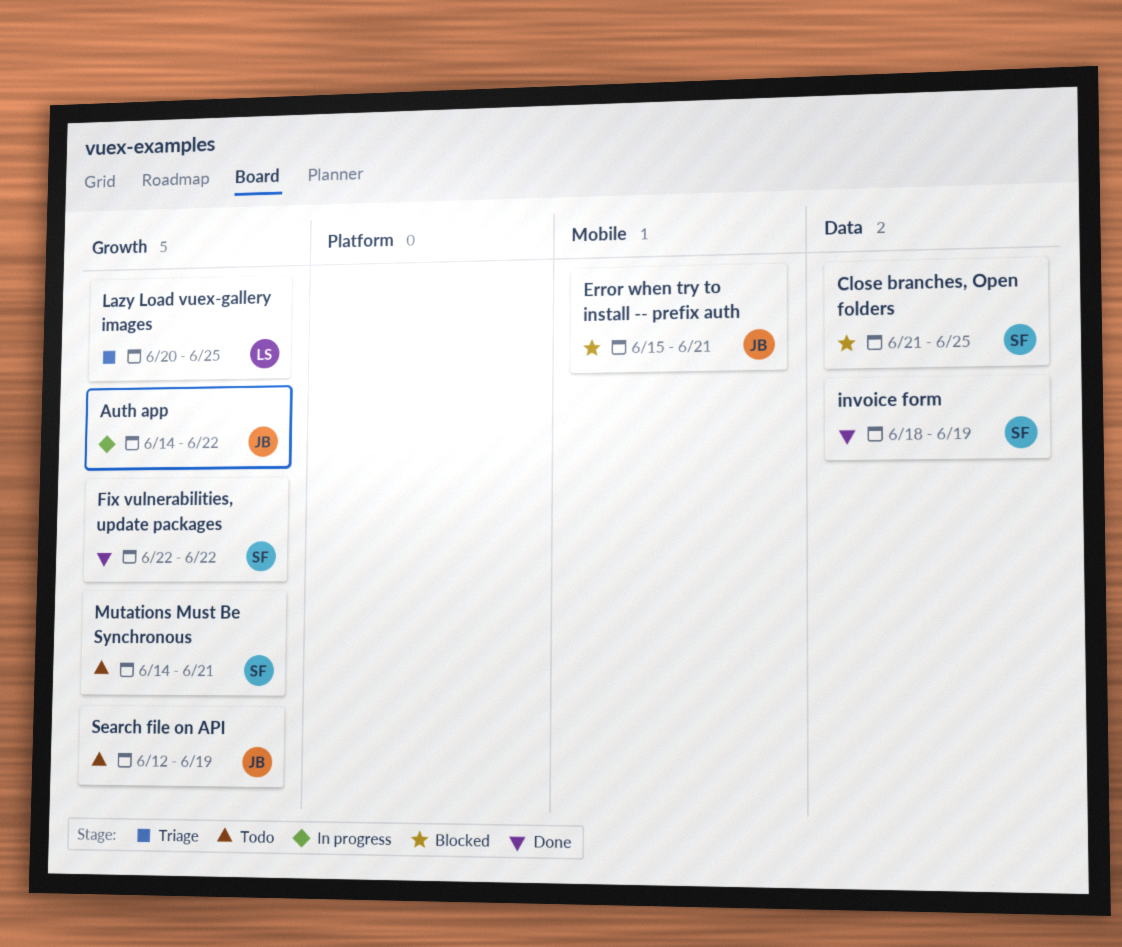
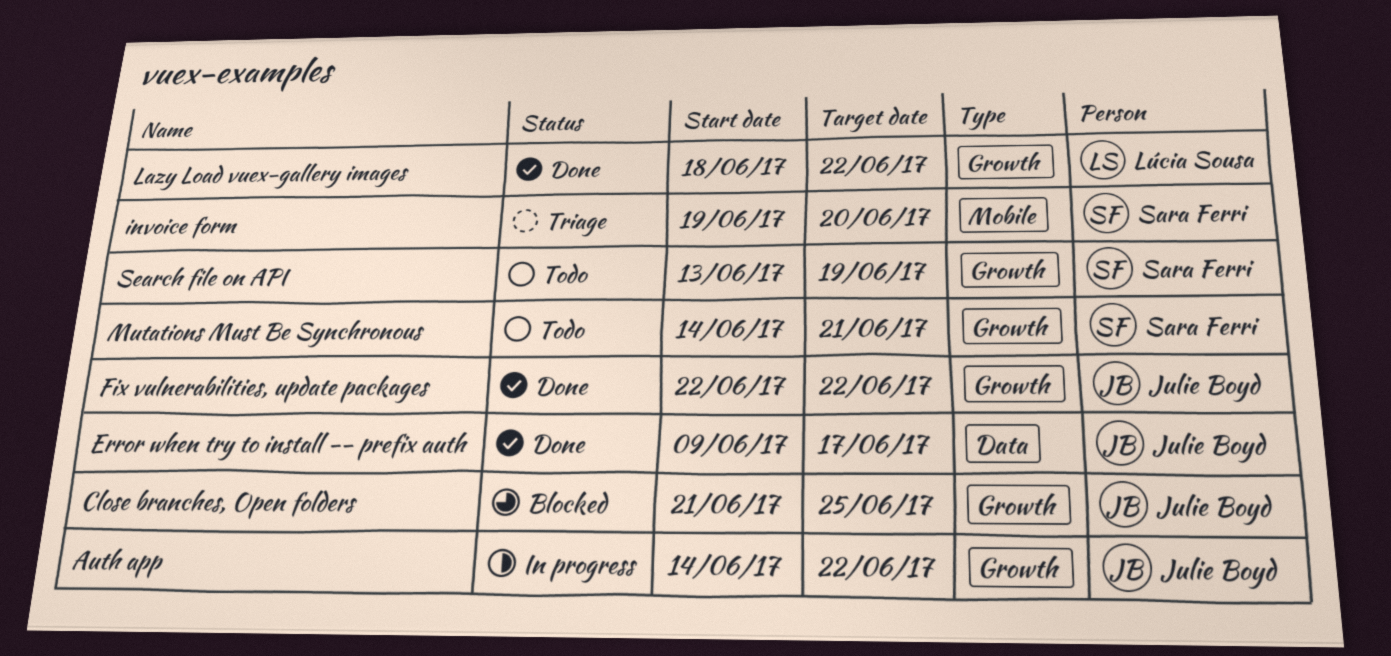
Close branches, Open folders, owner: Sara Ferri -> Julie Boyd
Close branches, Open folders, label: Data -> Growth
Error when try to install -- prefix auth, status: Blocked -> Done
Error when try to install -- prefix auth, label: Mobile -> Data
Error when try to install -- prefix auth, start: Jun 15 -> Jun 9
Error when try to install -- prefix auth, due: Jun 21 -> Jun 17
Fix vulnerabilities, update packages, owner: Sara Ferri -> Julie Boyd
invoice form, status: Done -> Triage
invoice form, label: Data -> Mobile
invoice form, start: Jun 18 -> Jun 19
invoice form, due: Jun 19 -> Jun 20
Lazy Load vuex-gallery images, status: Triage -> Done
Lazy Load vuex-gallery images, start: Jun 20 -> Jun 18
Lazy Load vuex-gallery images, due: Jun 25 -> Jun 22
Search file on API, owner: Julie Boyd -> Sara Ferri
Search file on API, start: Jun 12 -> Jun 13

